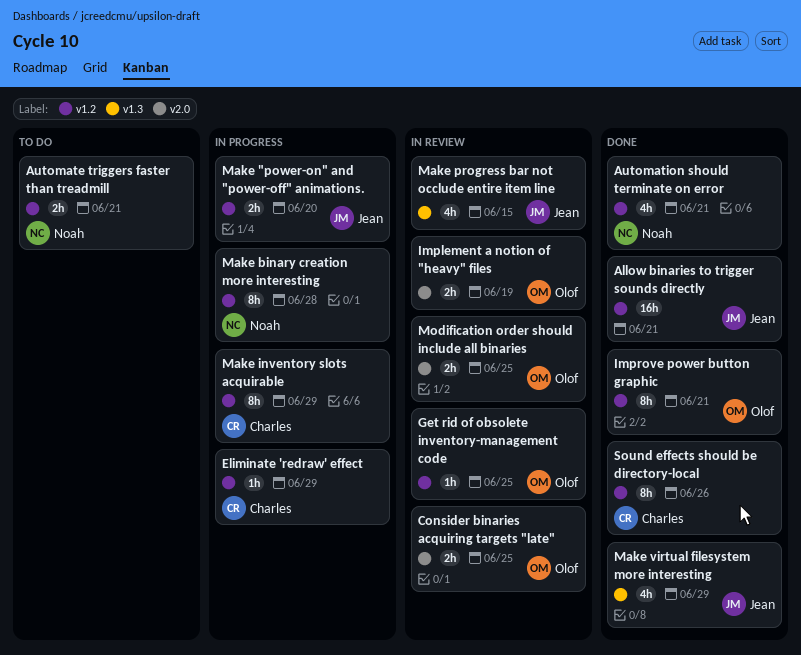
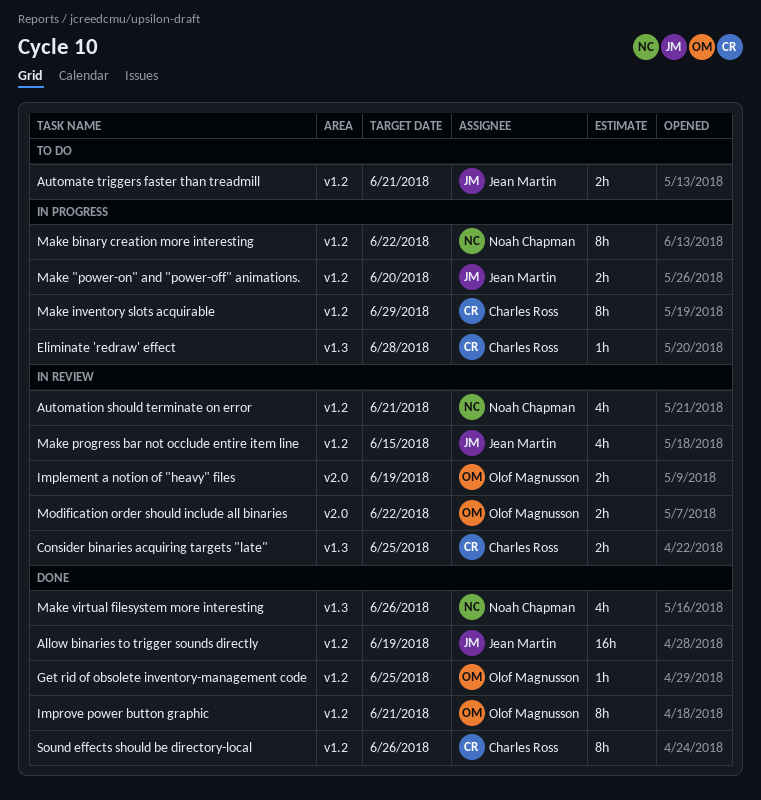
Allow binaries to trigger sounds directly, due: Jun 21 -> Jun 19
Automate triggers faster than treadmill, owner: Noah Chapman -> Jean Martin
Automation should terminate on error, status: Done -> In review
Consider binaries acquiring targets "late", owner: Olof Magnusson -> Charles Ross
Consider binaries acquiring targets "late", label: v2.0 -> v1.3
Eliminate 'redraw' effect, label: v1.2 -> v1.3
Eliminate 'redraw' effect, due: Jun 29 -> Jun 28
Get rid of obsolete inventory-management code, status: In review -> Done
Make binary creation more interesting, due: Jun 28 -> Jun 22
Make progress bar not occlude entire item line, label: v1.3 -> v1.2
Make virtual filesystem more interesting, owner: Jean Martin -> Noah Chapman
Make virtual filesystem more interesting, due: Jun 29 -> Jun 26
Modification order should include all binaries, due: Jun 25 -> Jun 22

